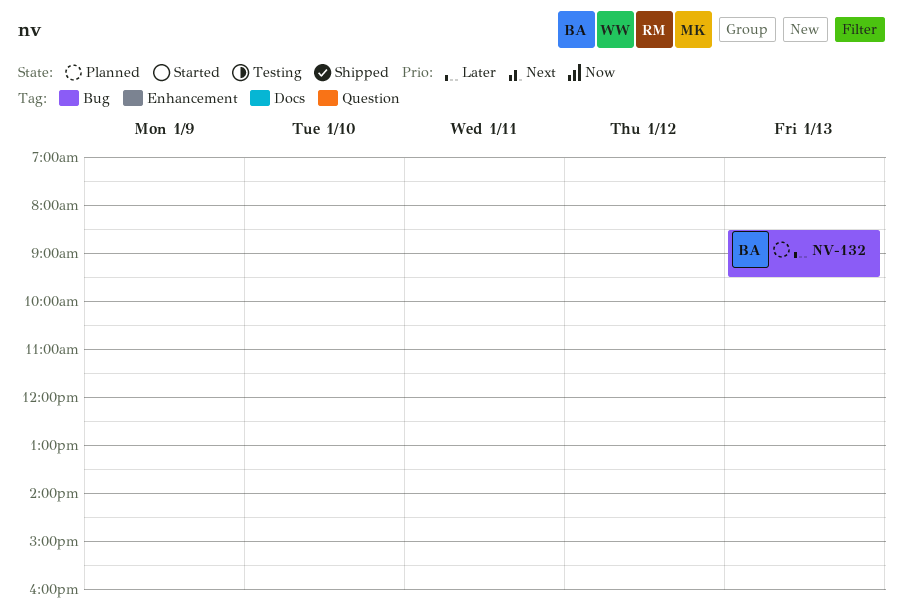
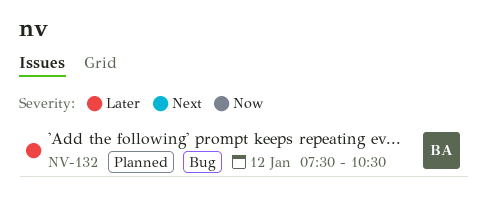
NV-132, day: Jan 13 -> Jan 12
NV-132, begins: 08:30 -> 07:30
NV-132, ends: 09:30 -> 10:30

